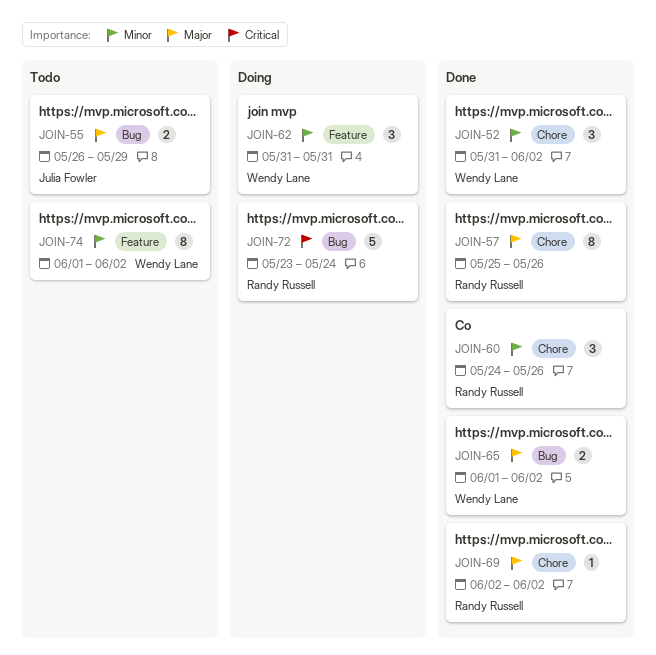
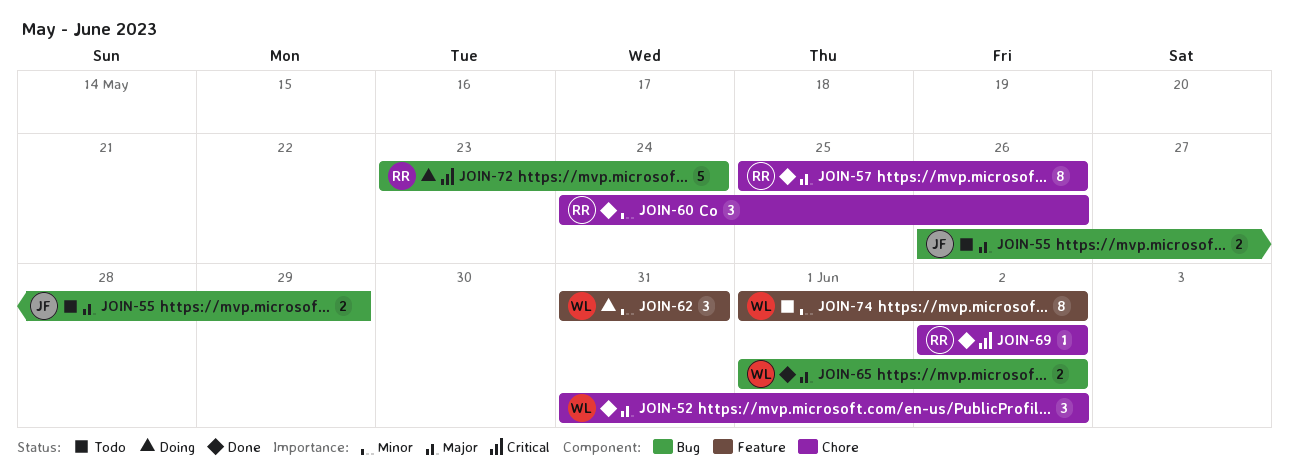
JOIN-52, priority: Minor -> Major
JOIN-69, priority: Major -> Critical

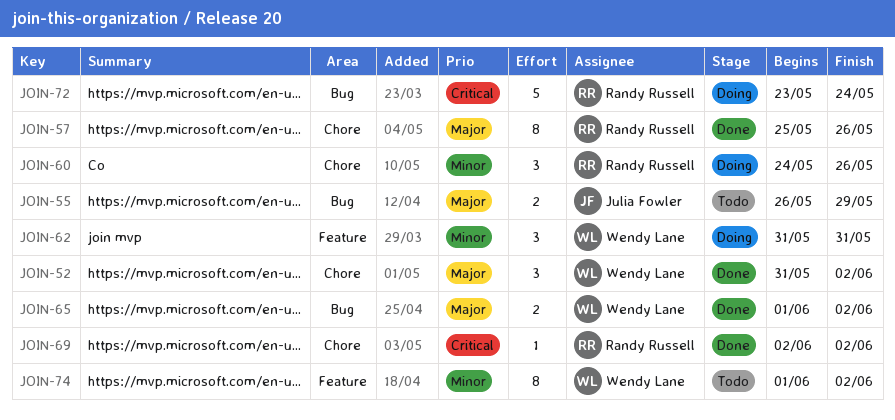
JOIN-60, status: Done -> Doing

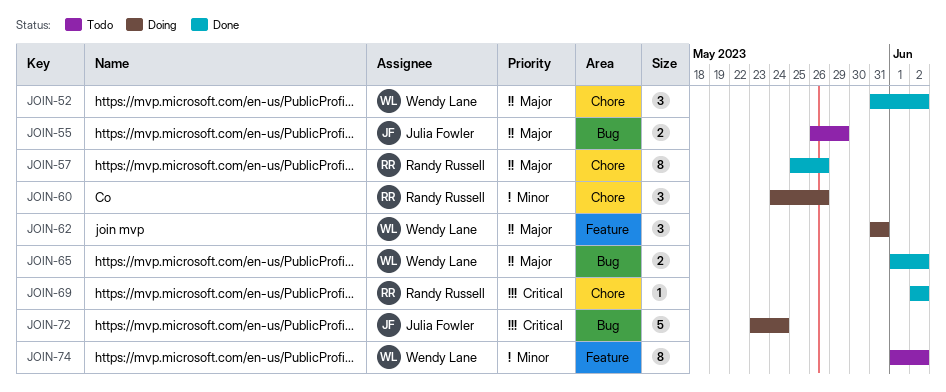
JOIN-62, priority: Minor -> Major
JOIN-72, owner: Randy Russell -> Julia Fowler

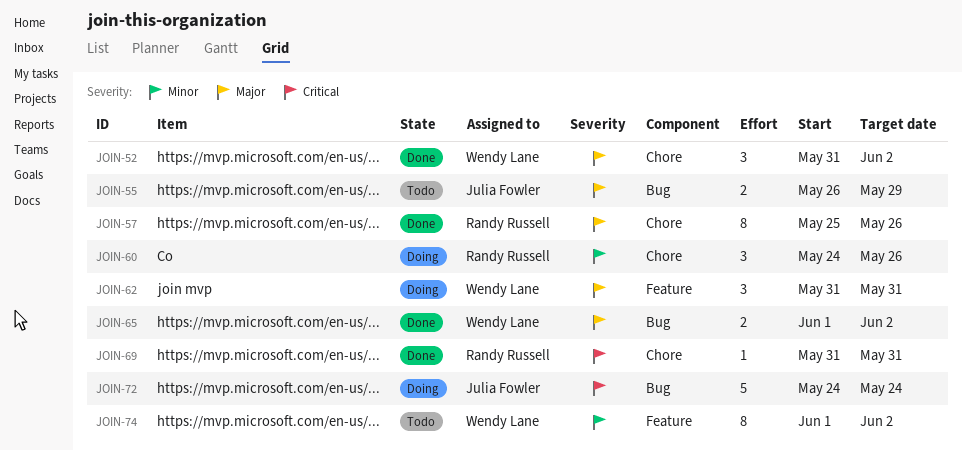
JOIN-69, start: Jun 2 -> May 31
JOIN-69, due: Jun 2 -> May 31
JOIN-72, start: May 23 -> May 24

